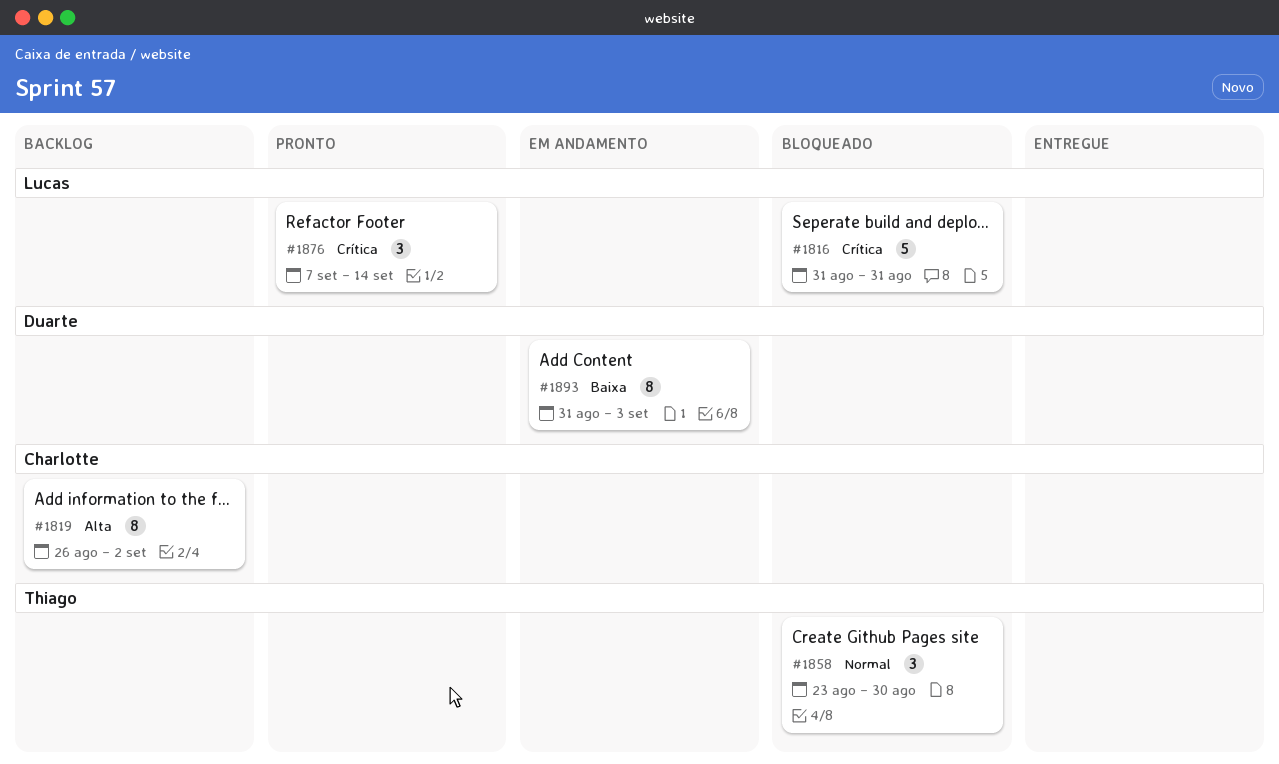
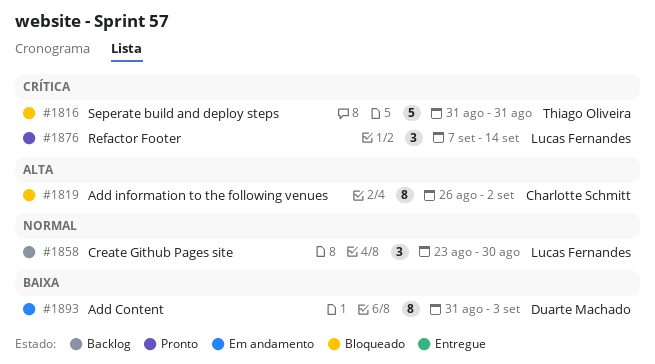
#1816, owner: Lucas Fernandes -> Thiago Oliveira
#1819, status: Backlog -> Bloqueado
#1858, status: Bloqueado -> Backlog
#1858, owner: Thiago Oliveira -> Lucas Fernandes

